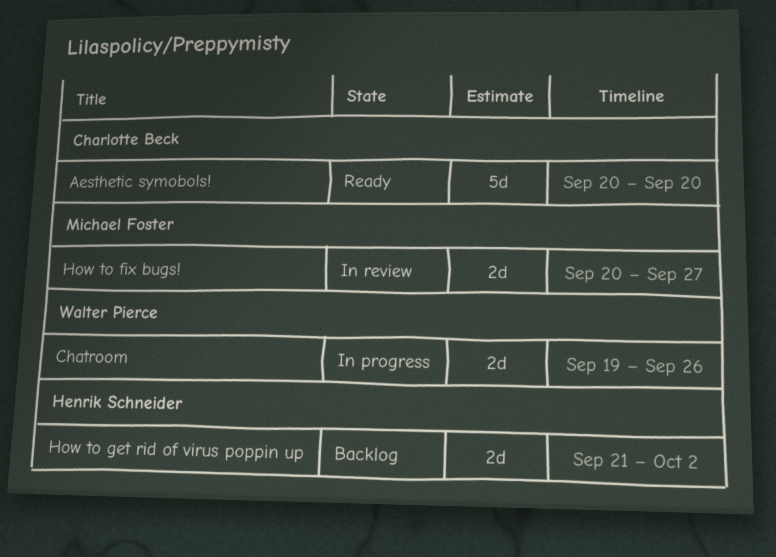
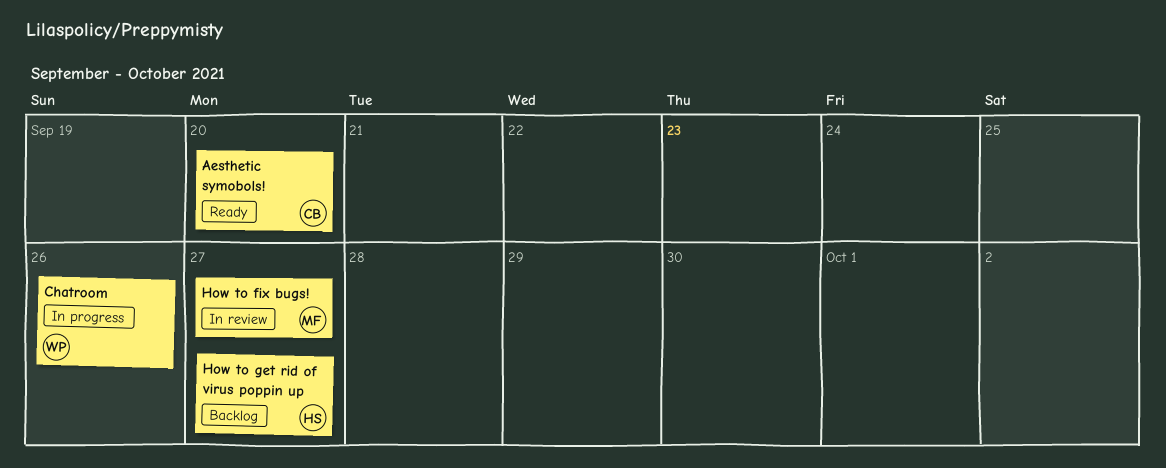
How to get rid of virus poppin up, due: Oct 2 -> Sep 27

